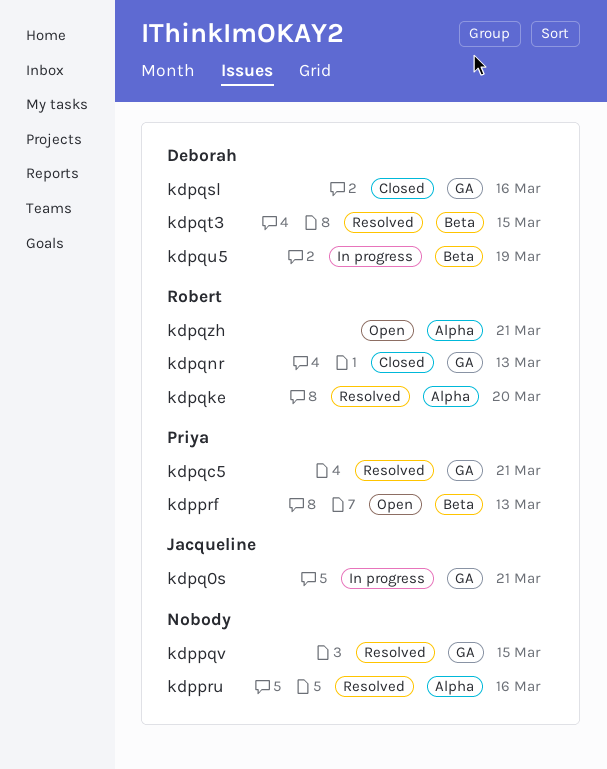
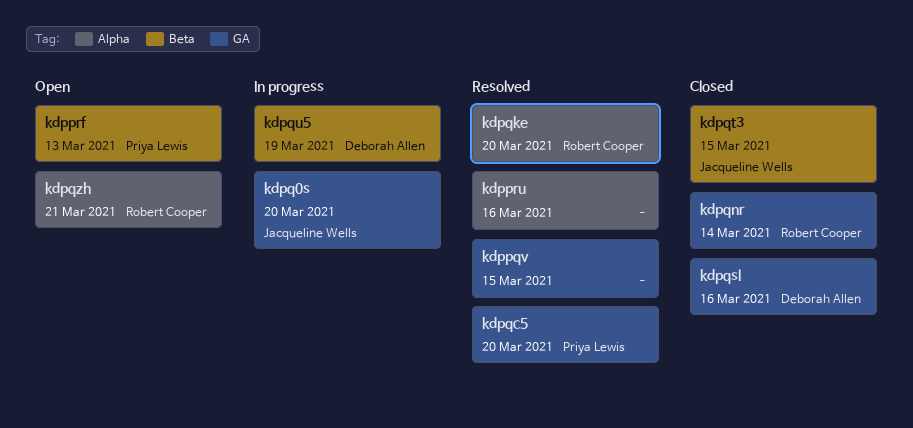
kdpq0s, due: Mar 21 -> Mar 20
kdpqc5, due: Mar 21 -> Mar 20
kdpqnr, due: Mar 13 -> Mar 14
kdpqt3, status: Resolved -> Closed
kdpqt3, owner: Deborah Allen -> Jacqueline Wells

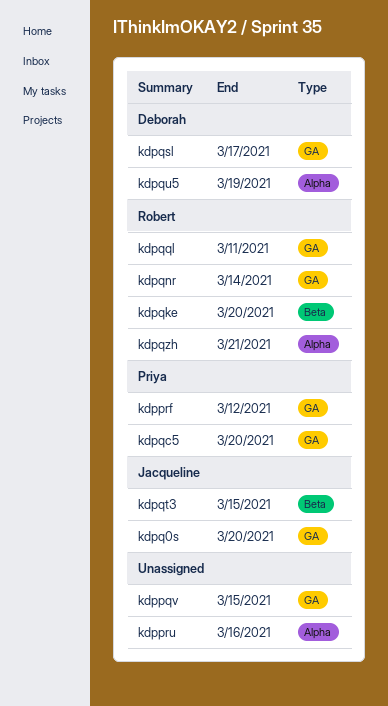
kdpprf, label: Beta -> GA
kdpprf, due: Mar 13 -> Mar 12
kdpqke, label: Alpha -> Beta
kdpqql: none -> present
kdpqsl, due: Mar 16 -> Mar 17
kdpqu5, label: Beta -> Alpha

